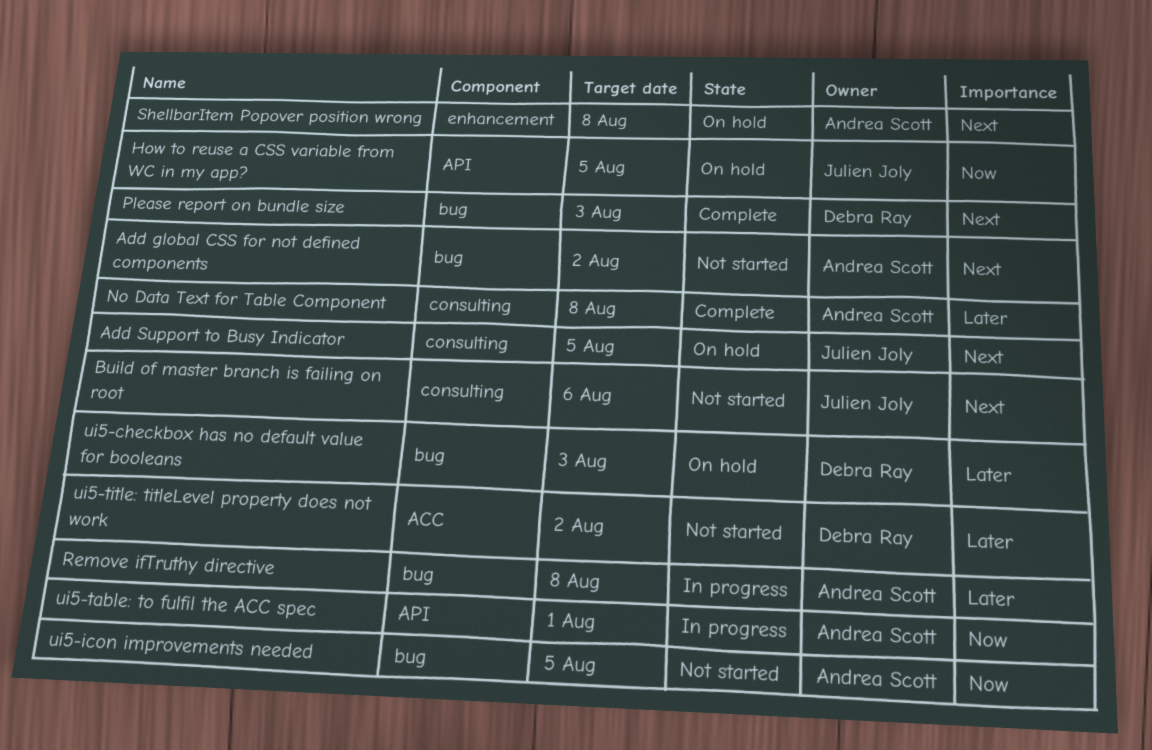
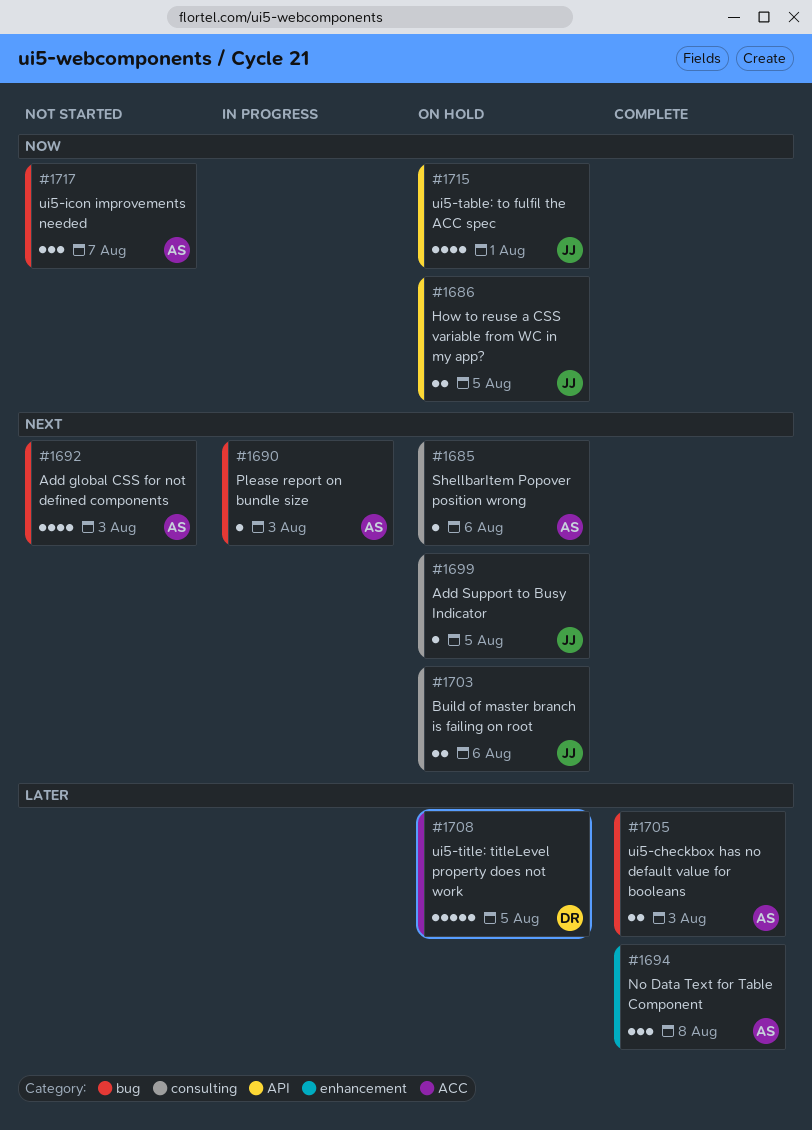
Add global CSS for not defined components, due: Aug 2 -> Aug 3
Build of master branch is failing on root, status: Not started -> On hold
No Data Text for Table Component, label: consulting -> enhancement
Please report on bundle size, status: Complete -> In progress
Please report on bundle size, owner: Debra Ray -> Andrea Scott
Remove ifTruthy directive: present -> none
ShellbarItem Popover position wrong, label: enhancement -> consulting
ShellbarItem Popover position wrong, due: Aug 8 -> Aug 6
ui5-checkbox has no default value for booleans, status: On hold -> Complete
ui5-checkbox has no default value for booleans, owner: Debra Ray -> Andrea Scott
ui5-icon improvements needed, due: Aug 5 -> Aug 7
ui5-table: to fulfil the ACC spec, status: In progress -> On hold
ui5-table: to fulfil the ACC spec, owner: Andrea Scott -> Julien Joly
ui5-title: titleLevel property does not work, status: Not started -> On hold
ui5-title: titleLevel property does not work, due: Aug 2 -> Aug 5

